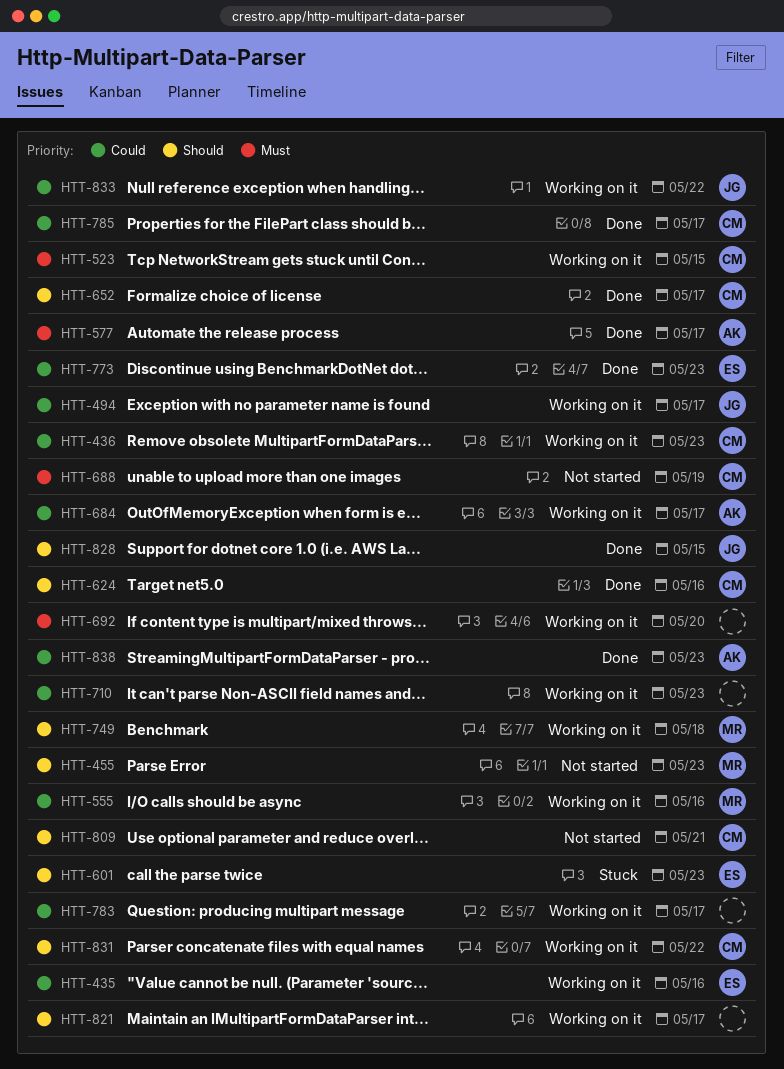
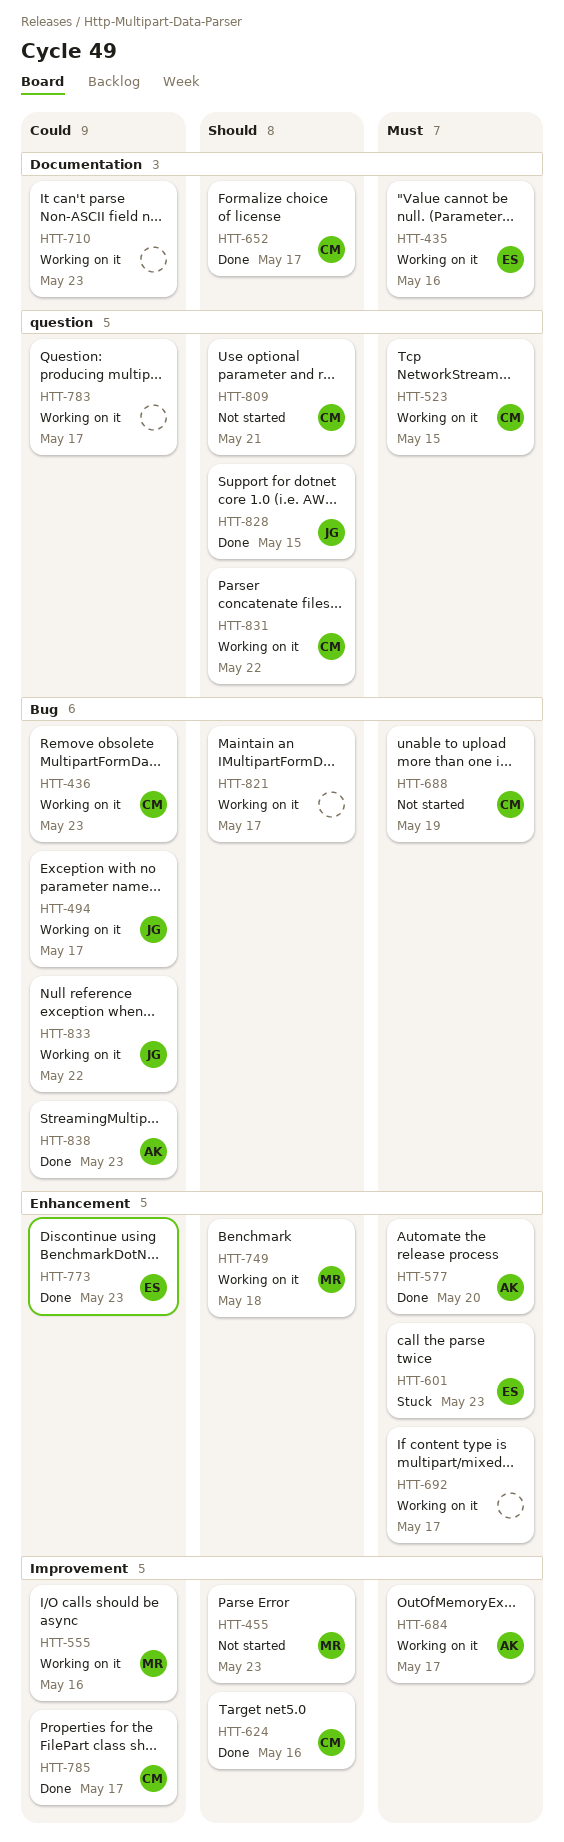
HTT-435, priority: Could -> Must
HTT-577, due: May 17 -> May 20
HTT-601, priority: Should -> Must
HTT-684, priority: Could -> Must
HTT-692, due: May 20 -> May 17

